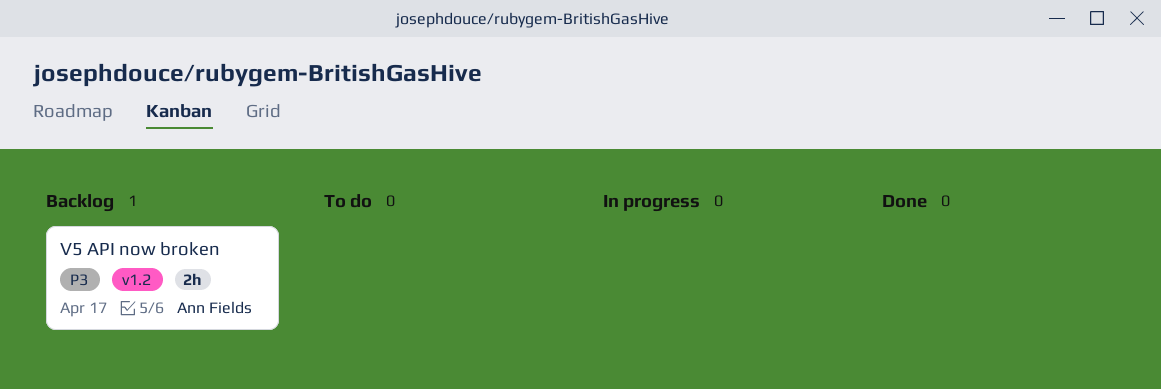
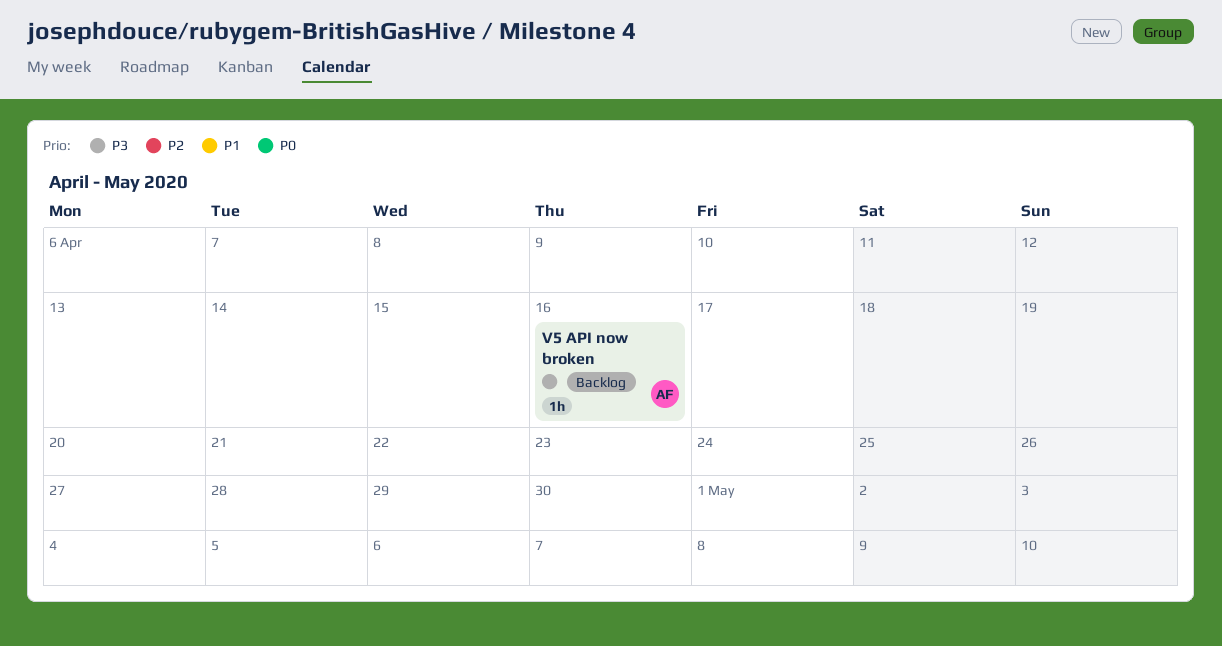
V5 API now broken, estimate: 2h -> 1h
V5 API now broken, due: Apr 17 -> Apr 16

